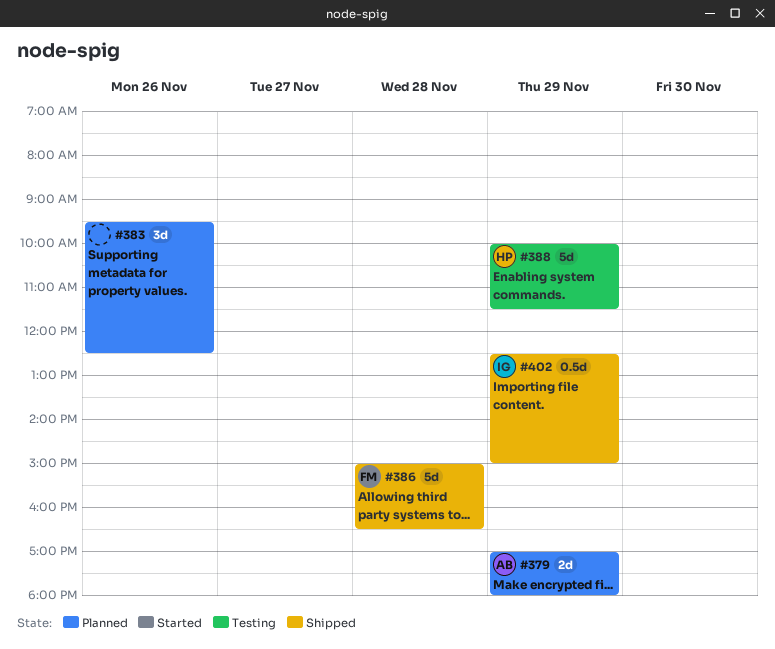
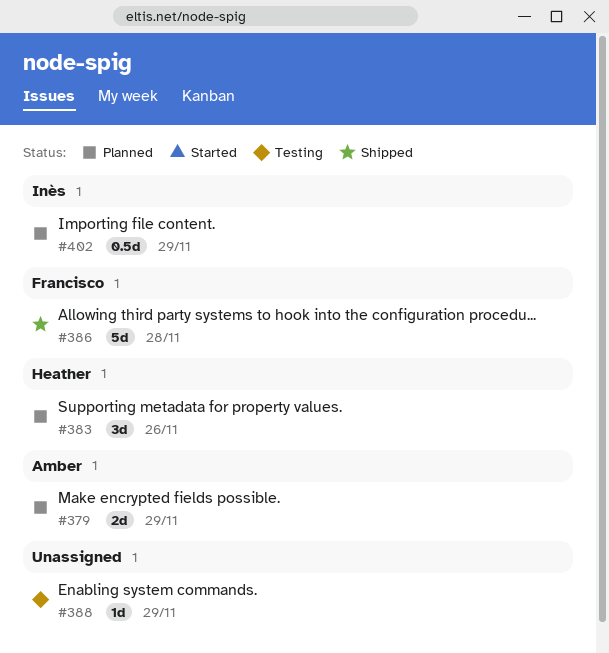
#383, owner: none -> Heather
#388, owner: Heather -> none
#388, estimate: 5d -> 1d
#402, status: Shipped -> Planned

